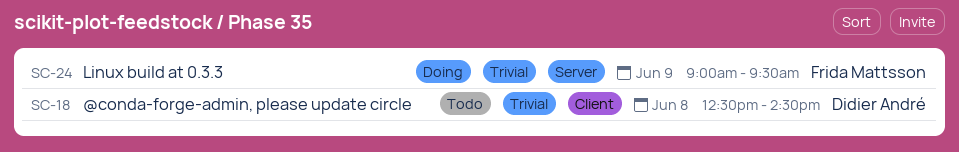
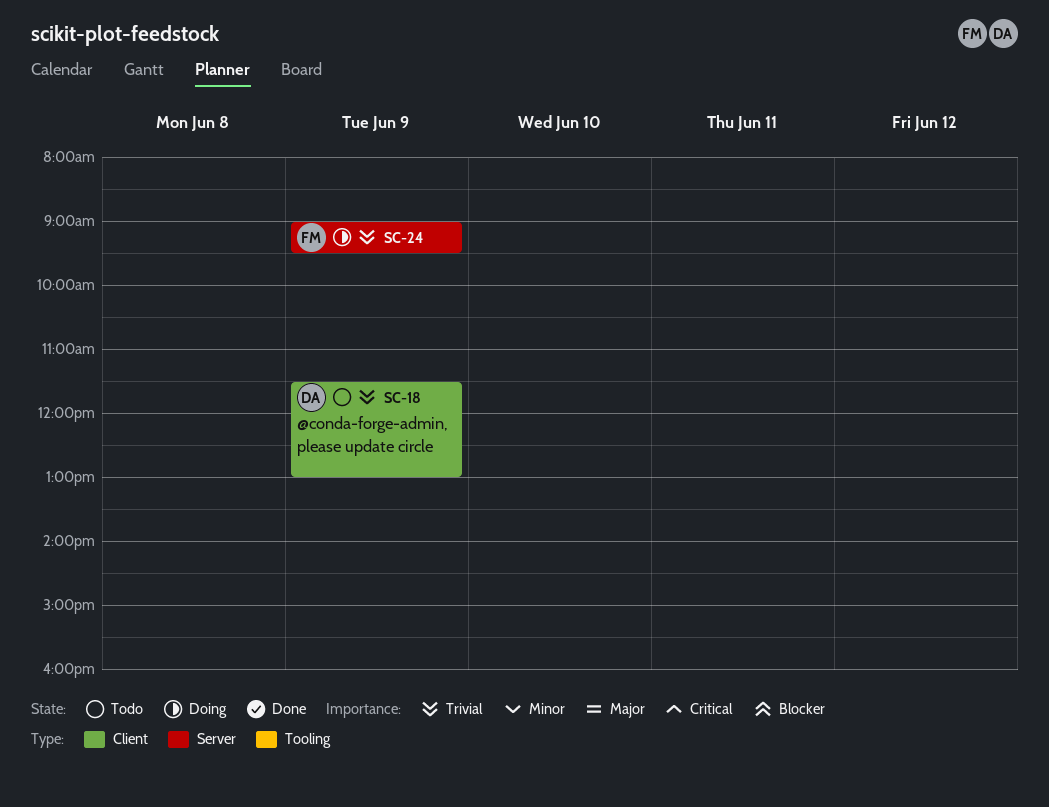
SC-18, day: Jun 8 -> Jun 9
SC-18, begins: 12:30 -> 11:30
SC-18, ends: 14:30 -> 13:00

